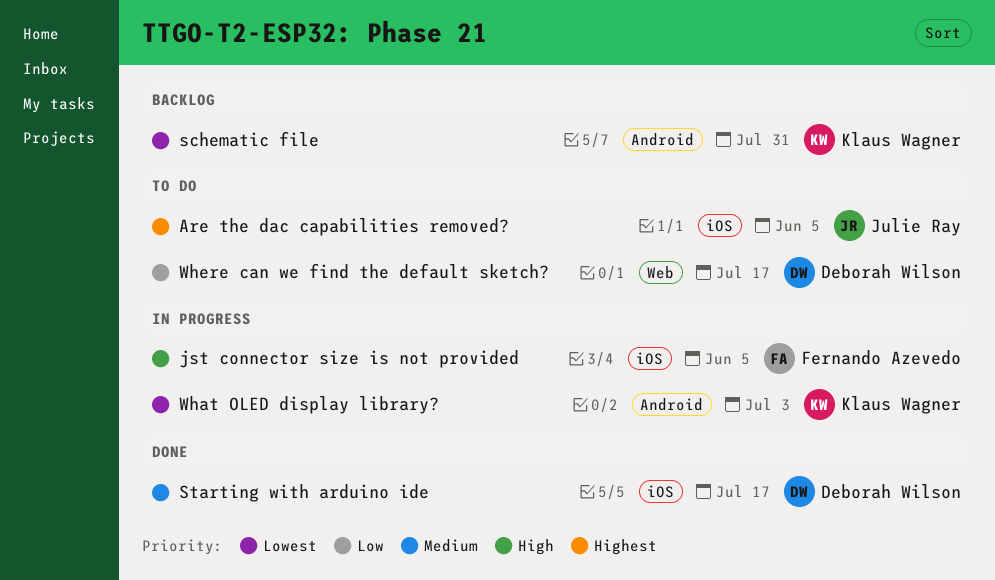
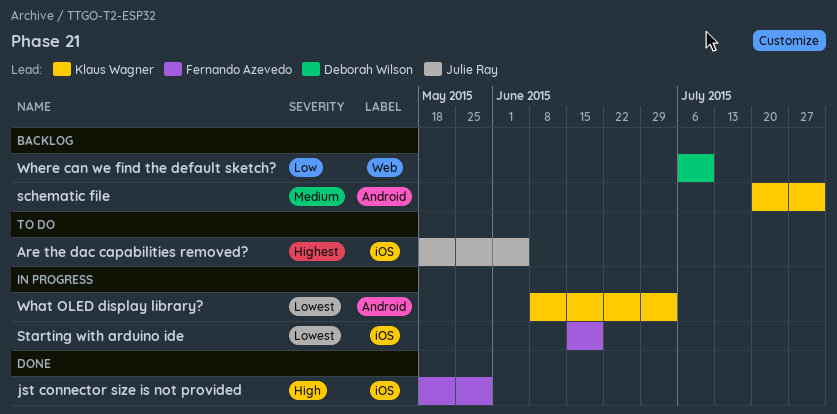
jst connector size is not provided, status: In progress -> Done
jst connector size is not provided, due: Jun 5 -> May 29
schematic file, priority: Lowest -> Medium
Starting with arduino ide, status: Done -> In progress
Starting with arduino ide, owner: Deborah Wilson -> Fernando Azevedo
Starting with arduino ide, priority: Medium -> Lowest
Starting with arduino ide, due: Jul 17 -> Jun 19
Where can we find the default sketch?, status: To do -> Backlog
Where can we find the default sketch?, due: Jul 17 -> Jul 10

